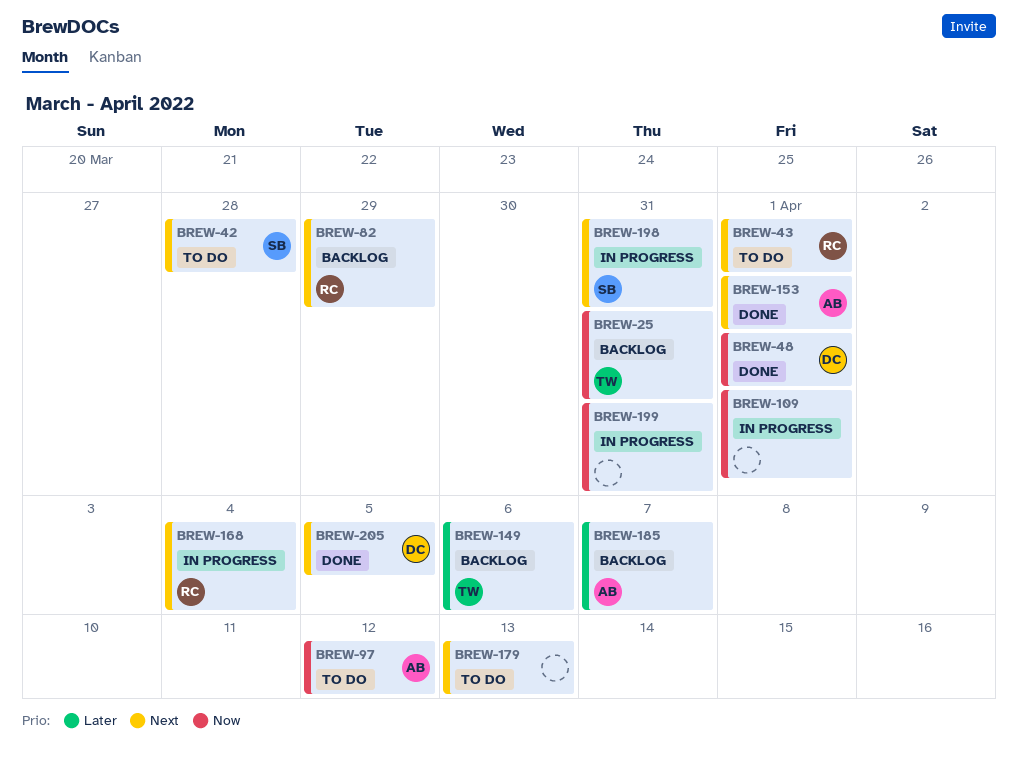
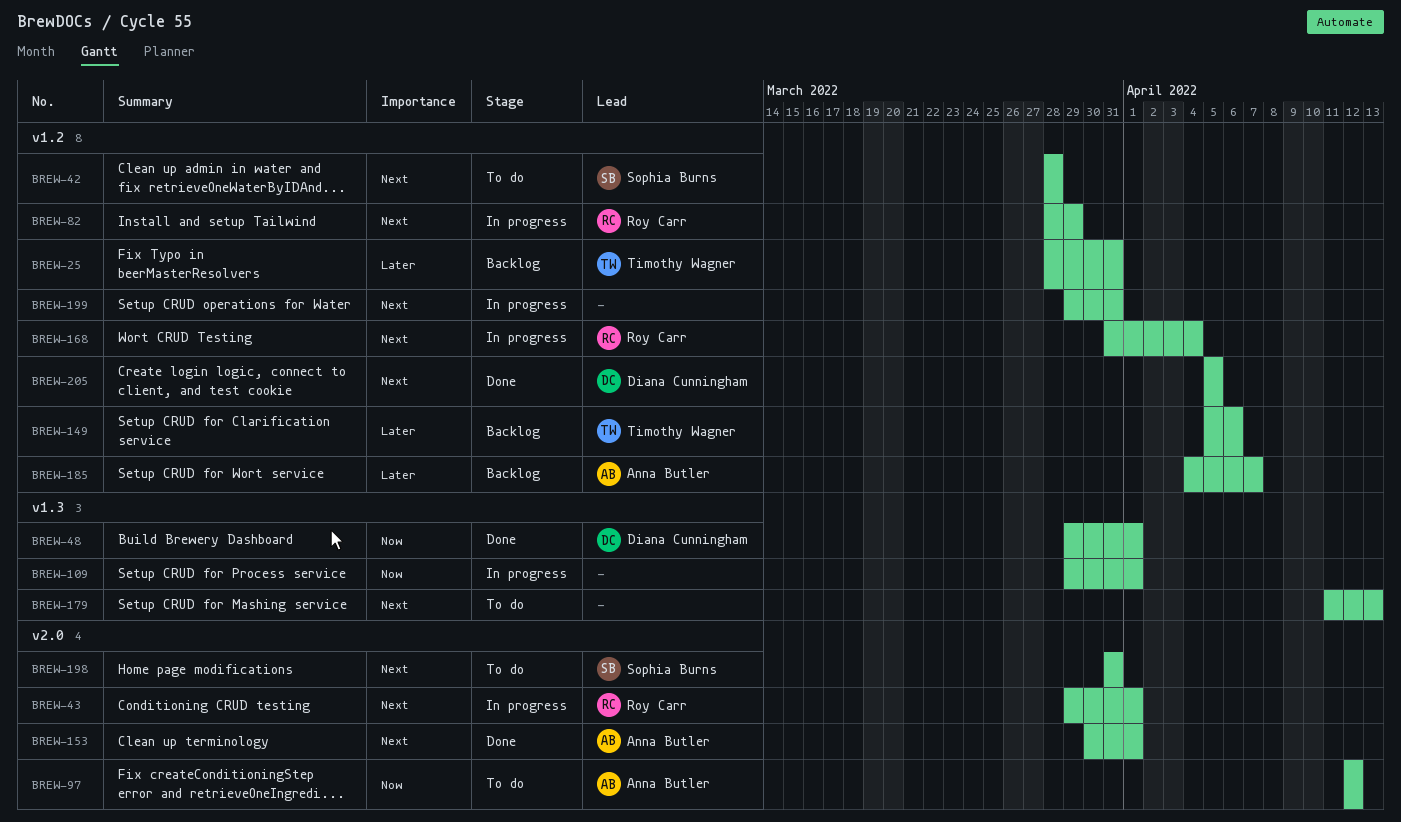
BREW-25, priority: Now -> Later
BREW-43, status: To do -> In progress
BREW-82, status: Backlog -> In progress
BREW-198, status: In progress -> To do
BREW-199, priority: Now -> Next

